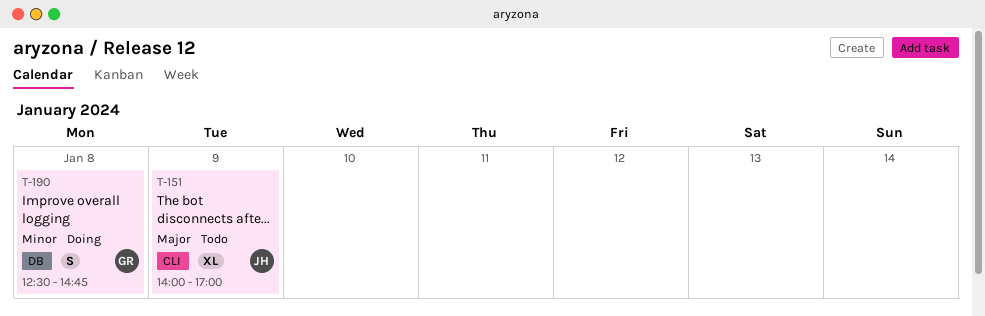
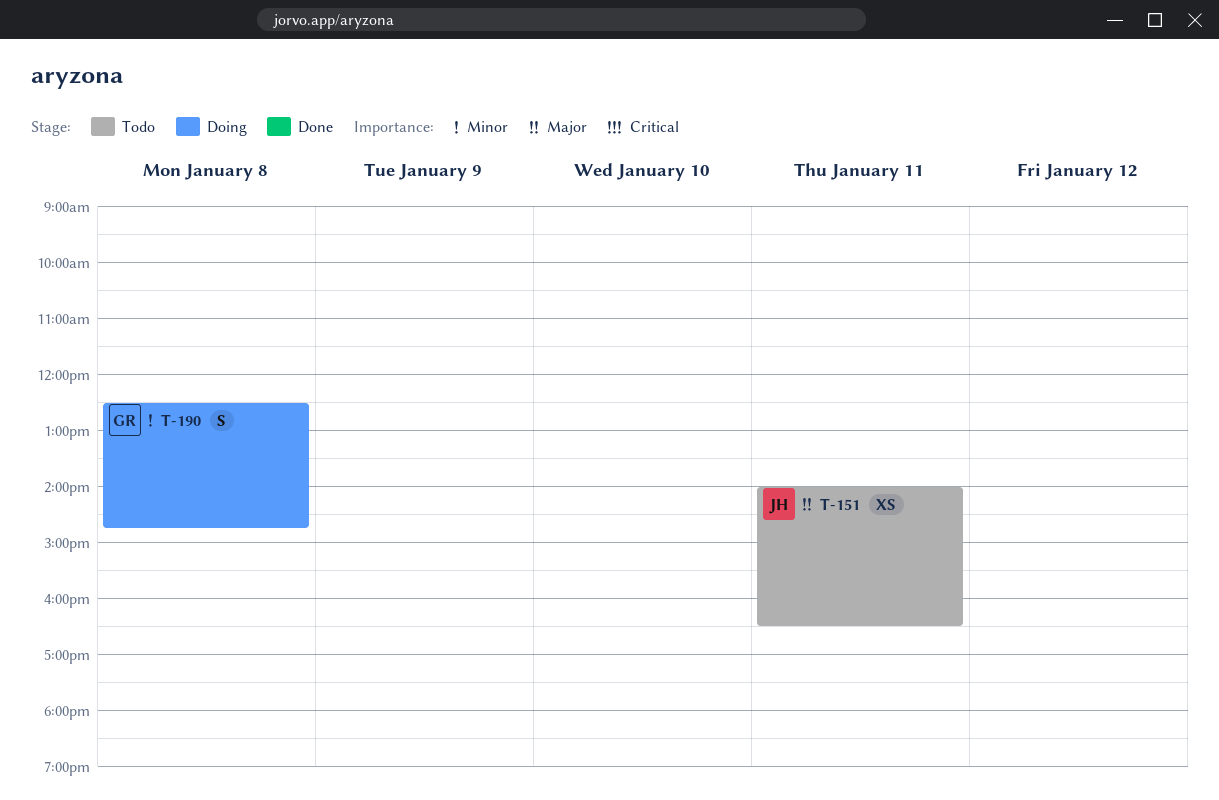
T-151, estimate: XL -> XS
T-151, day: Jan 9 -> Jan 11
T-151, ends: 17:00 -> 16:30

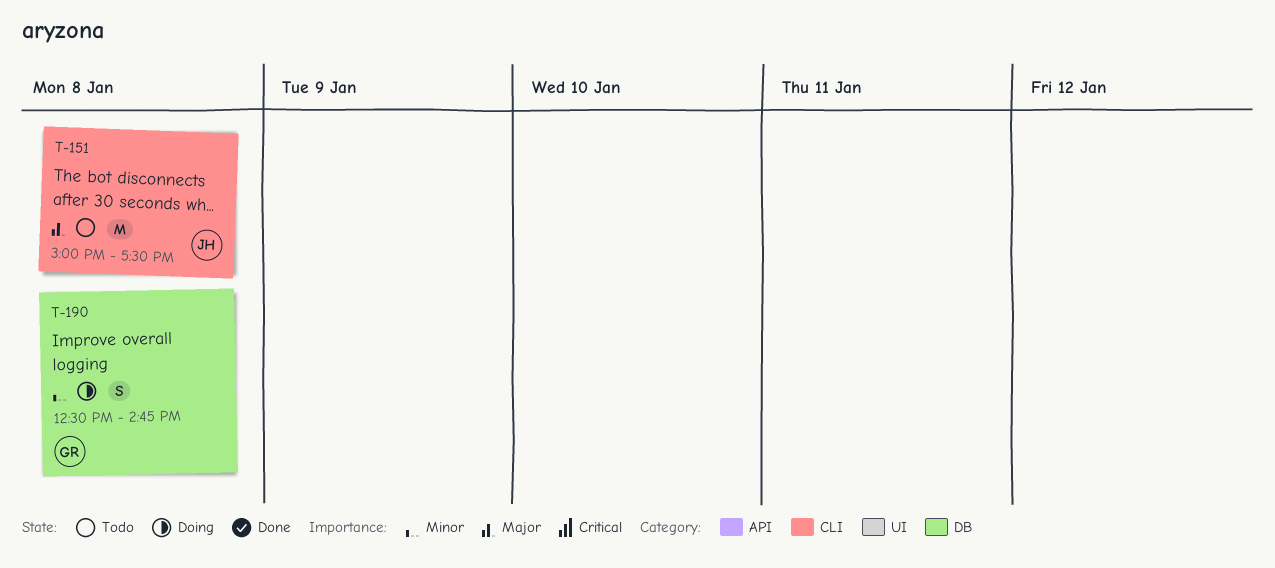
T-151, estimate: XS -> M
T-151, day: Jan 11 -> Jan 8
T-151, begins: 14:00 -> 15:00
T-151, ends: 16:30 -> 17:30

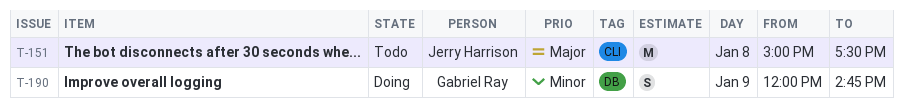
T-190, day: Jan 8 -> Jan 9
T-190, begins: 12:30 -> 12:00

